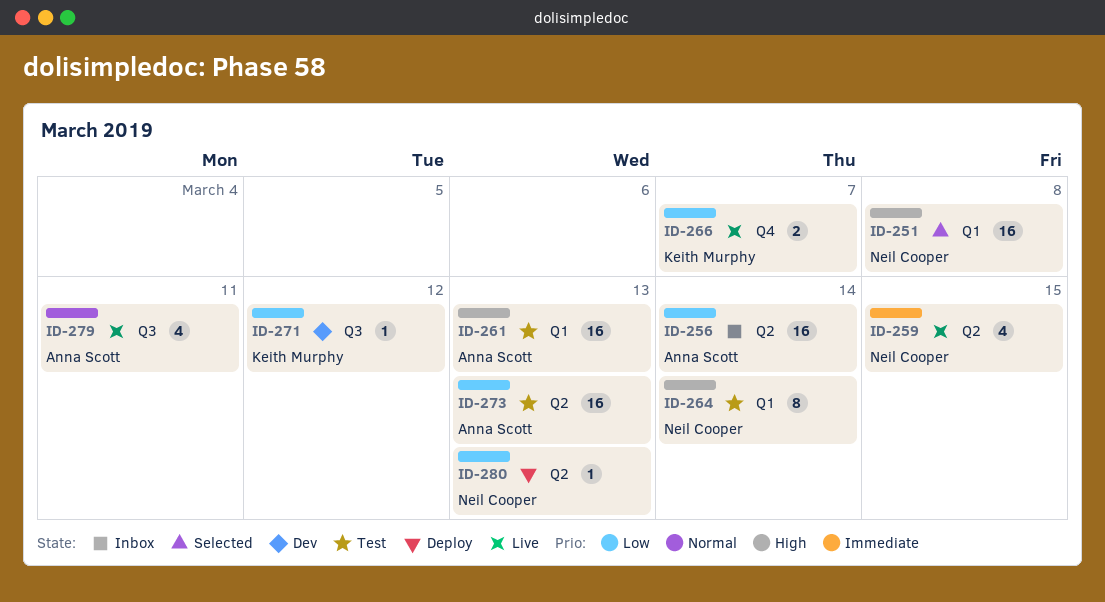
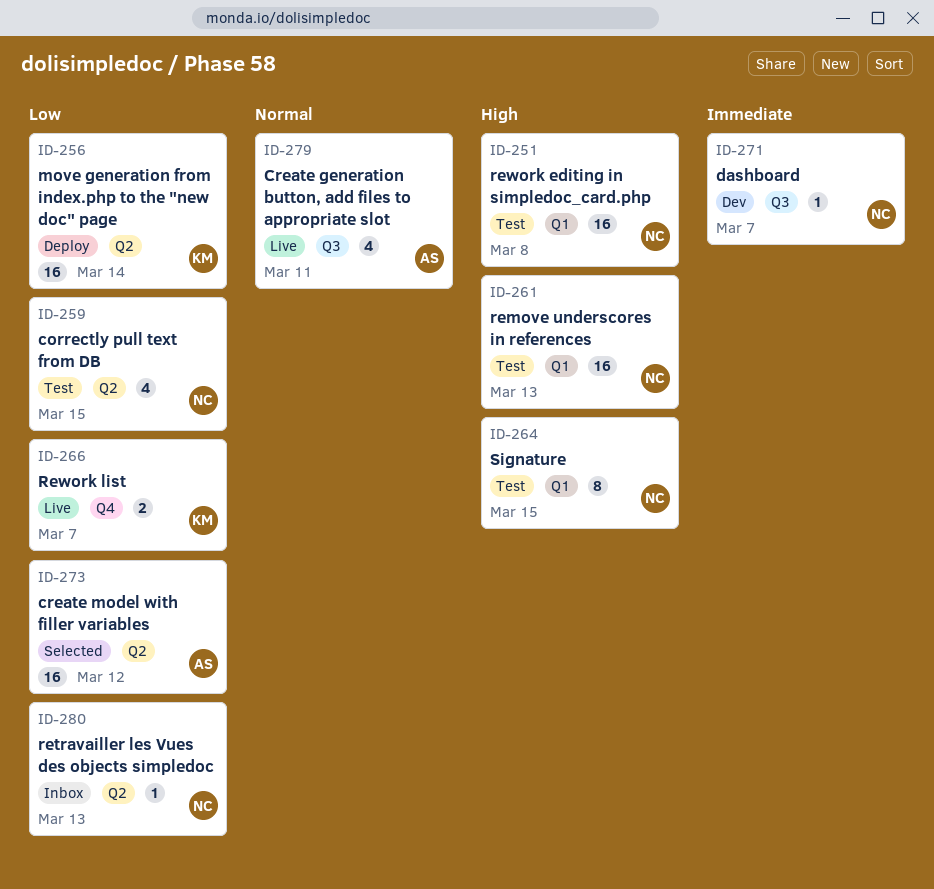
ID-251, status: Selected -> Test
ID-256, status: Inbox -> Deploy
ID-256, owner: Anna Scott -> Keith Murphy
ID-259, status: Live -> Test
ID-259, priority: Immediate -> Low
ID-261, owner: Anna Scott -> Neil Cooper
ID-264, due: Mar 14 -> Mar 15
ID-271, owner: Keith Murphy -> Neil Cooper
ID-271, priority: Low -> Immediate
ID-271, due: Mar 12 -> Mar 7
ID-273, status: Test -> Selected
ID-273, due: Mar 13 -> Mar 12
ID-280, status: Deploy -> Inbox

